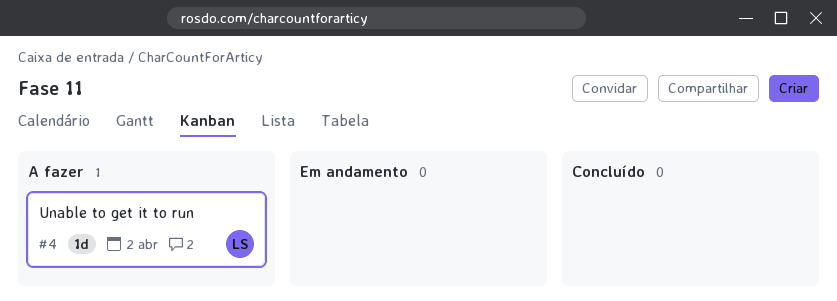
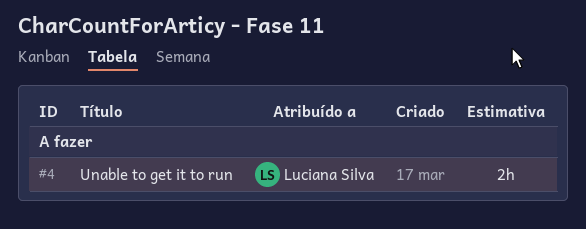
#4, estimate: 1d -> 2h

